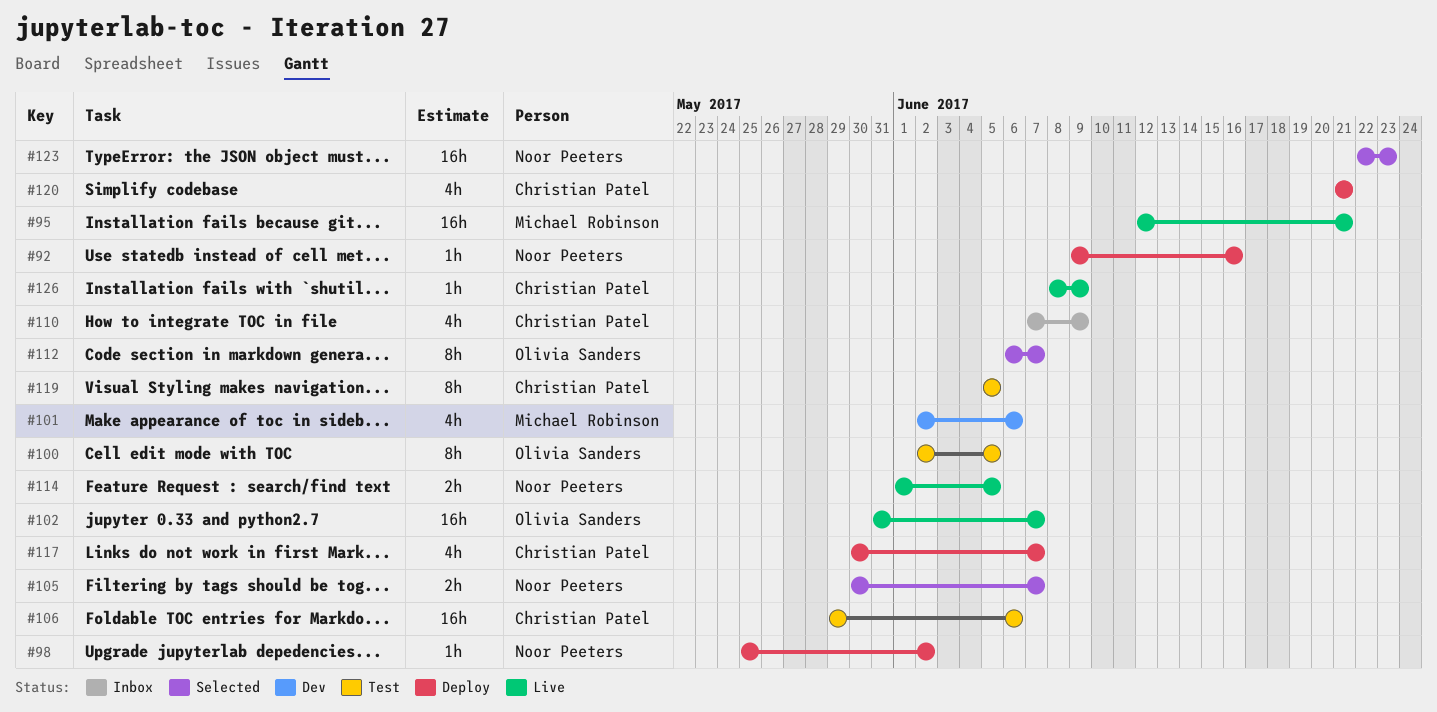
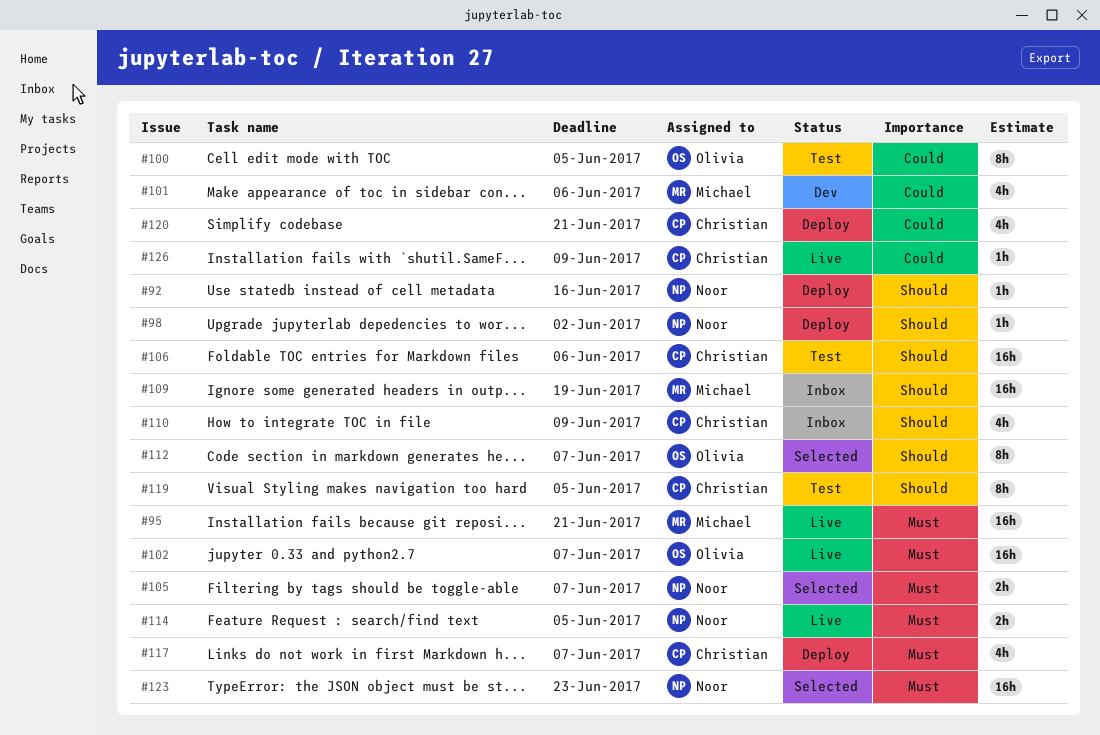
#109: none -> present

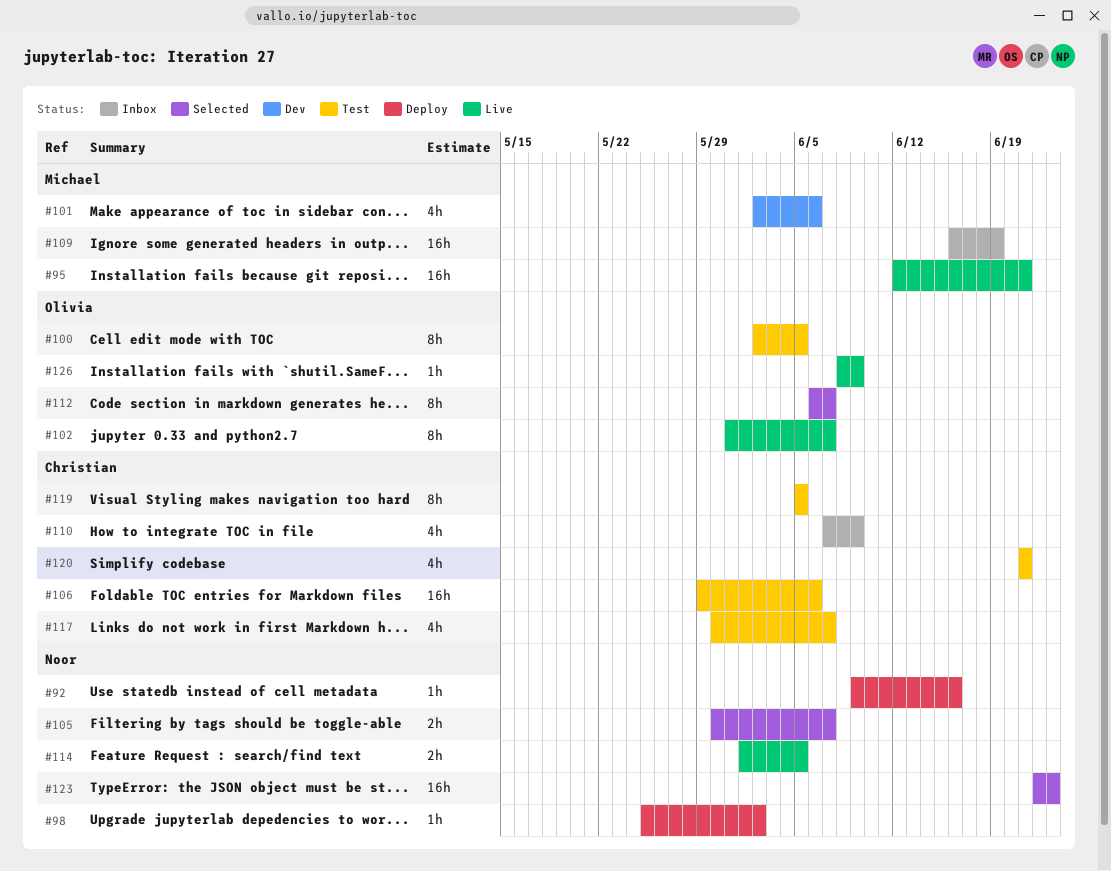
#102, estimate: 16h -> 8h
#117, status: Deploy -> Test
#120, status: Deploy -> Test
#126, owner: Christian -> Olivia

